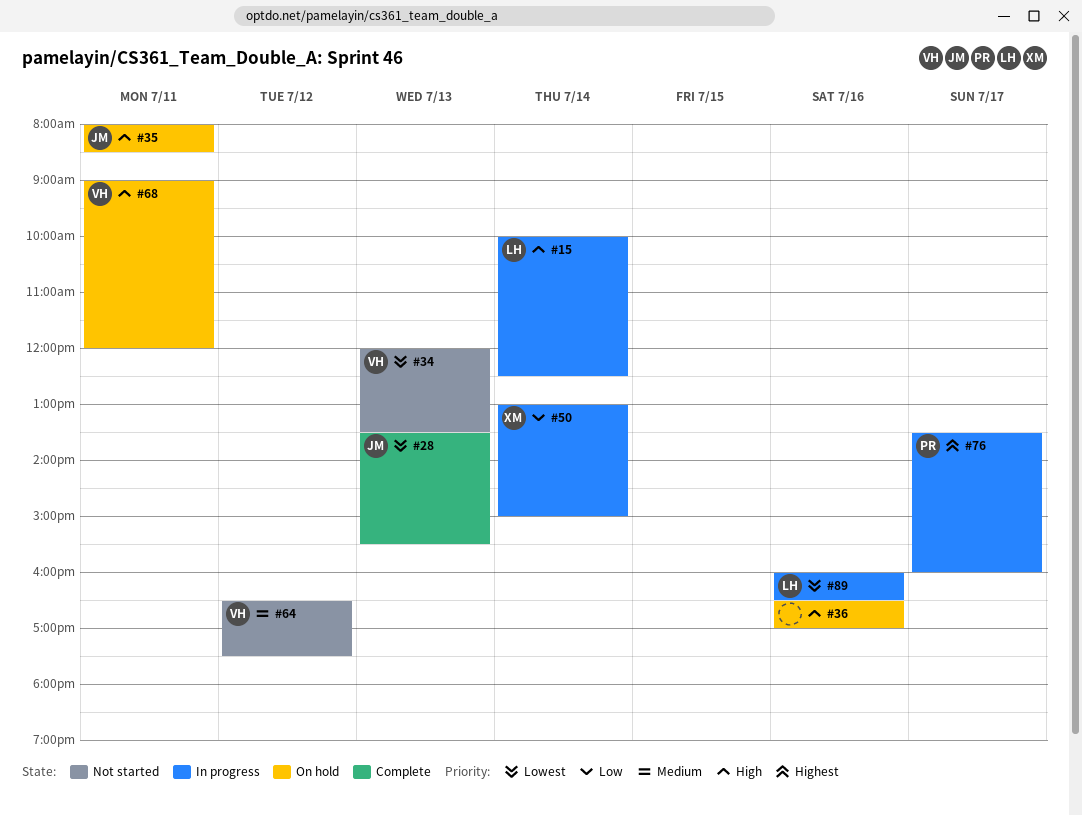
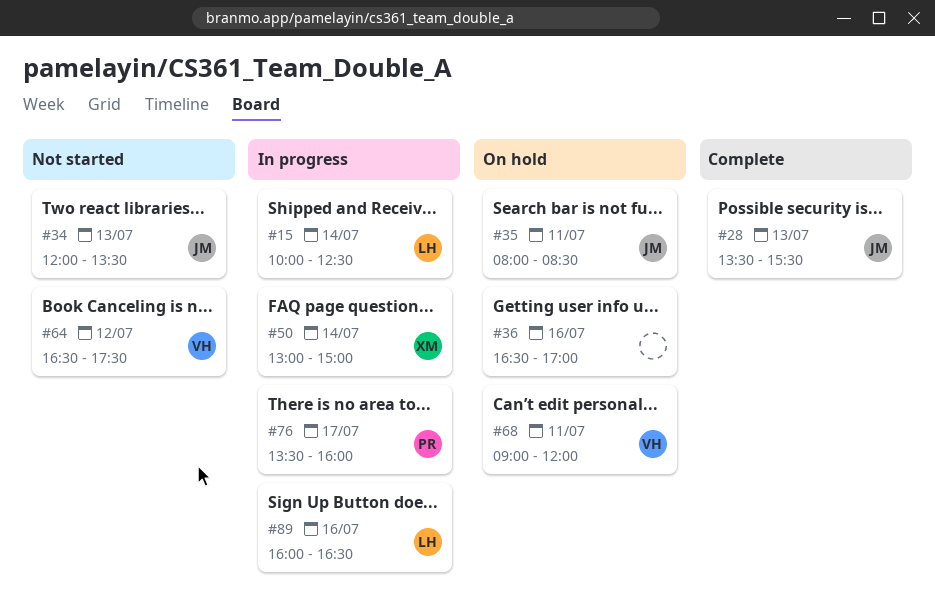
#34, owner: VH -> JM

